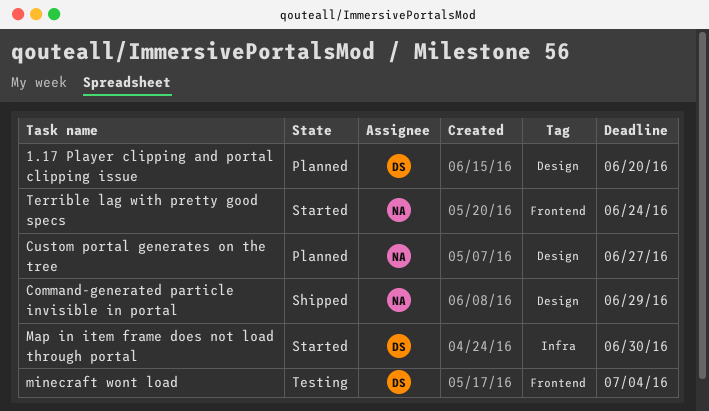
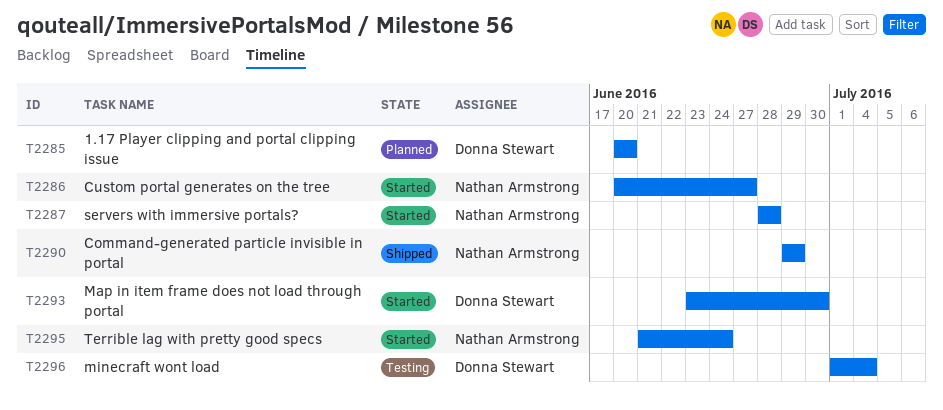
Custom portal generates on the tree, status: Planned -> Started
servers with immersive portals?: none -> present

